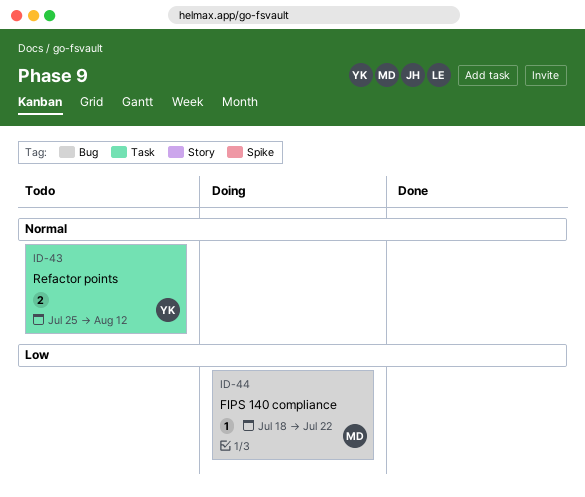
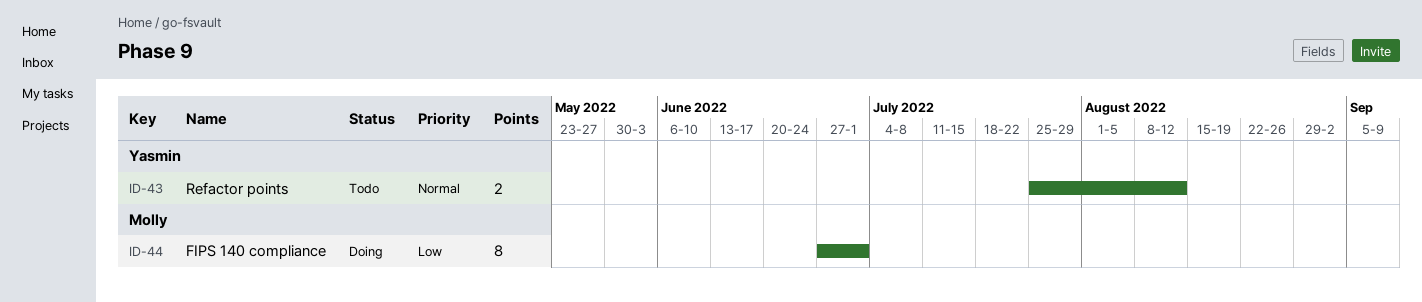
ID-44, estimate: 1 -> 8
ID-44, start: Jul 18 -> Jun 27
ID-44, due: Jul 22 -> Jul 1

